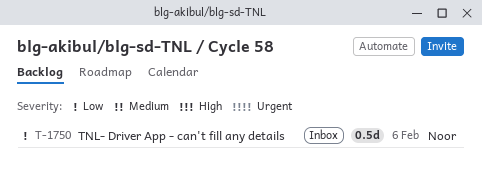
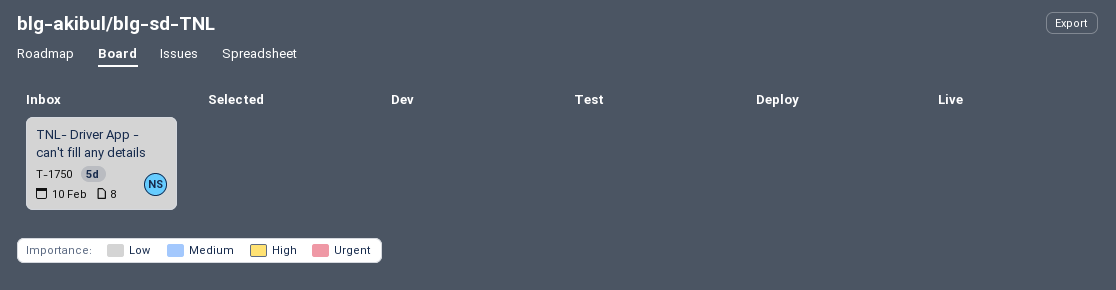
T-1750, estimate: 0.5d -> 5d
T-1750, due: Feb 6 -> Feb 10

